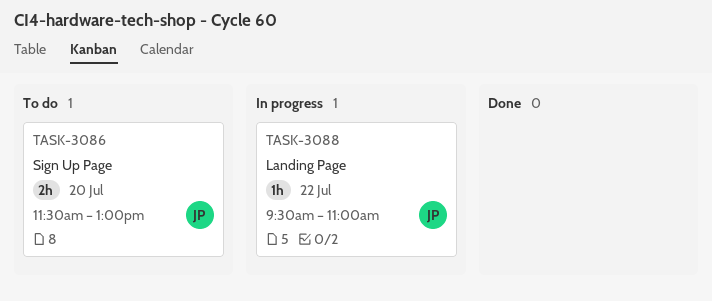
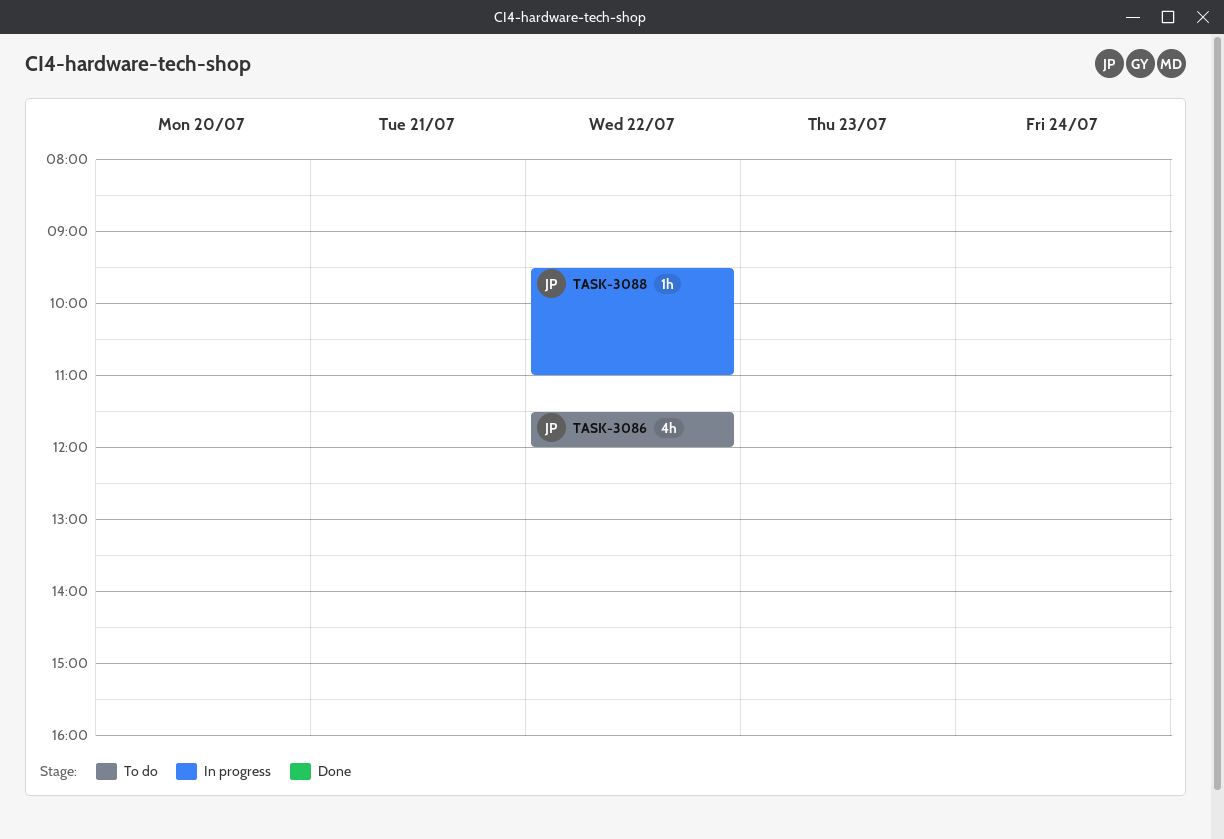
TASK-3086, estimate: 2h -> 4h
TASK-3086, day: Jul 20 -> Jul 22
TASK-3086, ends: 13:00 -> 12:00

